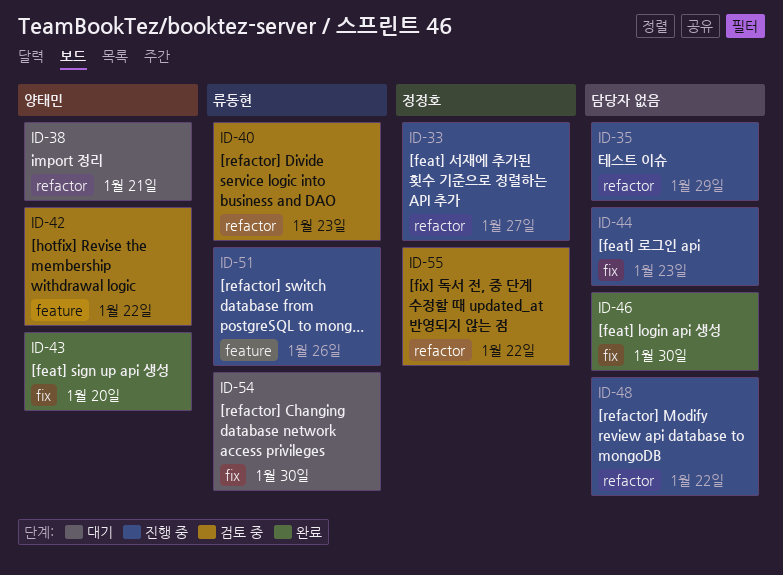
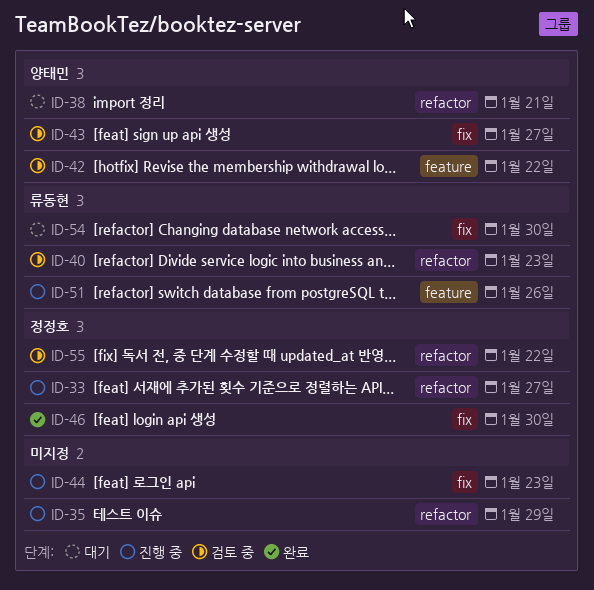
ID-43, status: 완료 -> 검토 중
ID-43, due: Jan 20 -> Jan 27
ID-46, owner: none -> 정정호
ID-48: present -> none

